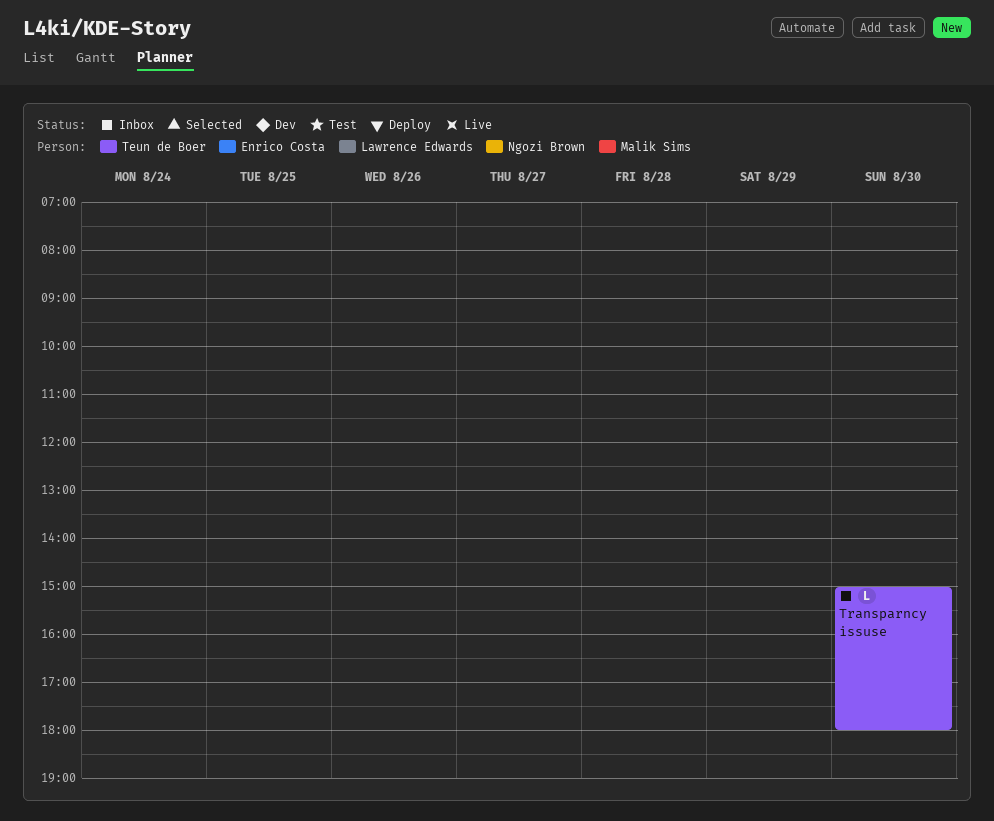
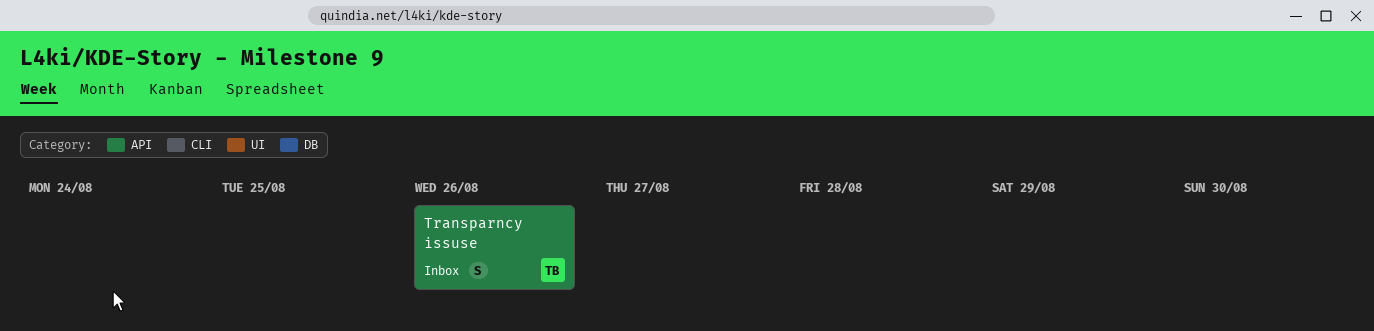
Transparncy issuse, estimate: L -> S
Transparncy issuse, day: Aug 30 -> Aug 26

